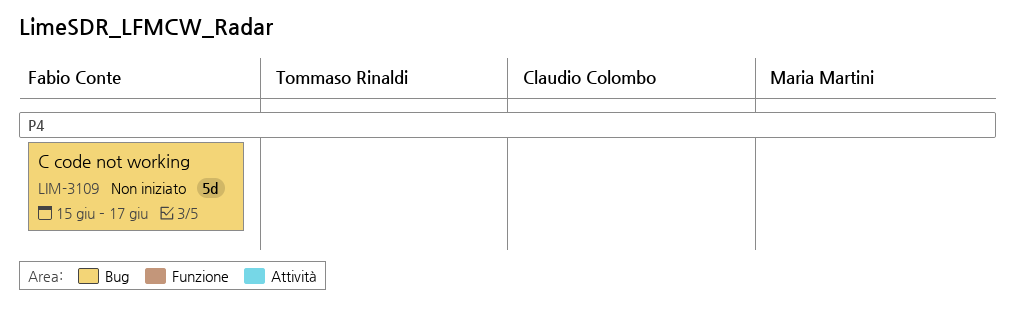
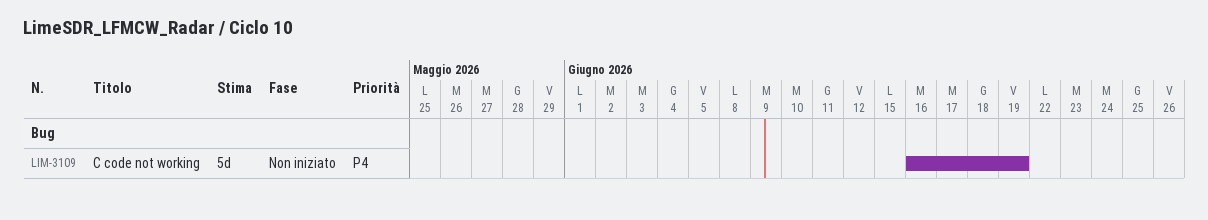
LIM-3109, start: Jun 15 -> Jun 16
LIM-3109, due: Jun 17 -> Jun 19

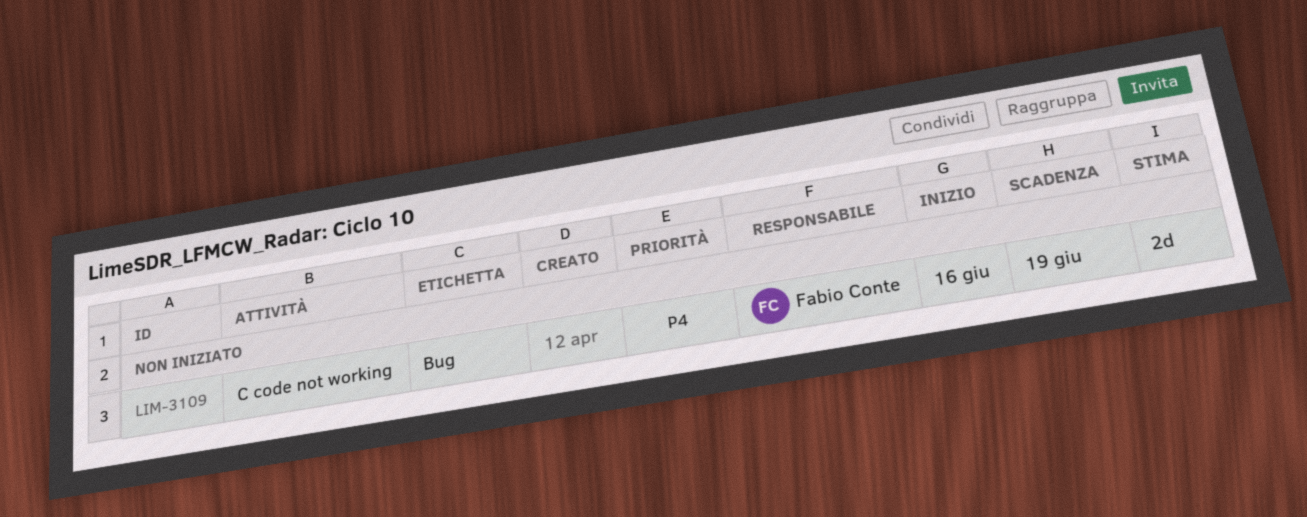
LIM-3109, estimate: 5d -> 2d

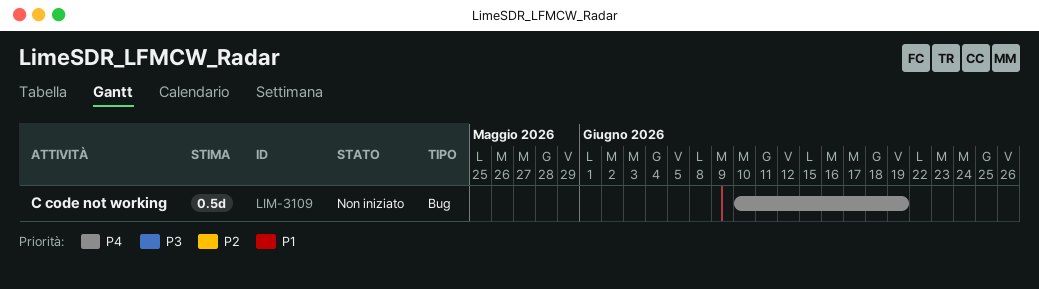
LIM-3109, estimate: 2d -> 0.5d
LIM-3109, start: Jun 16 -> Jun 10

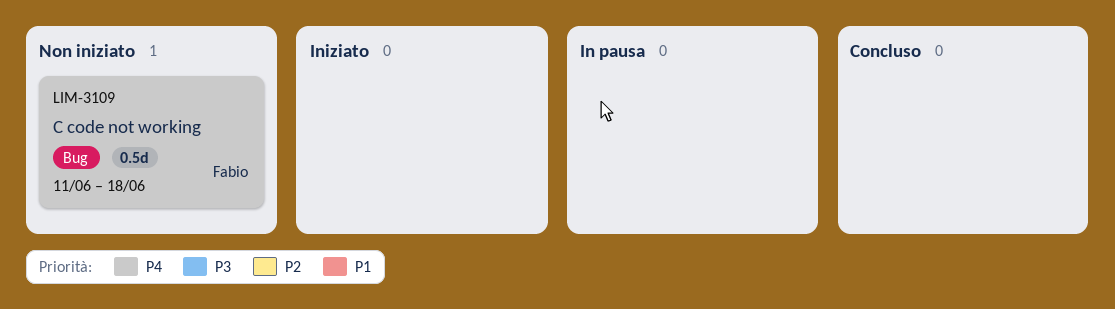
LIM-3109, start: Jun 10 -> Jun 11
LIM-3109, due: Jun 19 -> Jun 18

